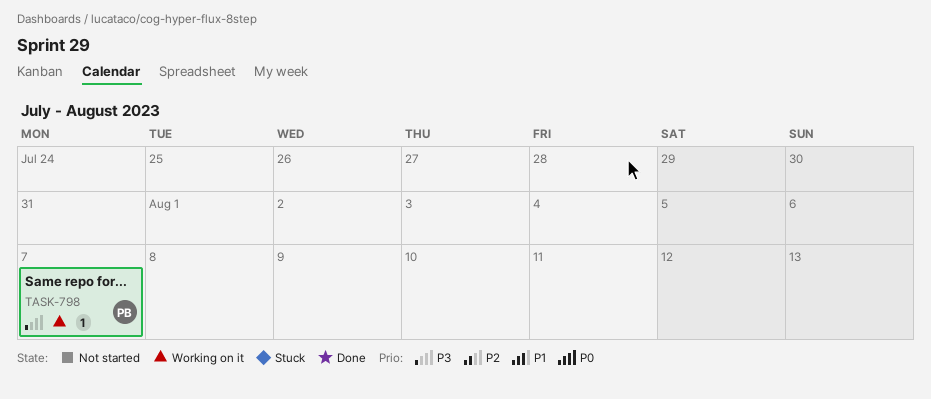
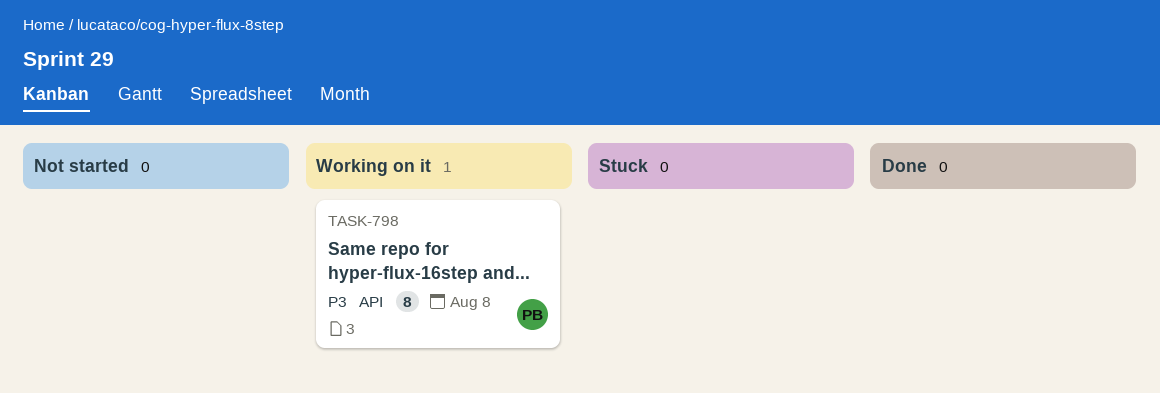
TASK-798, estimate: 1 -> 8
TASK-798, due: Aug 7 -> Aug 8

